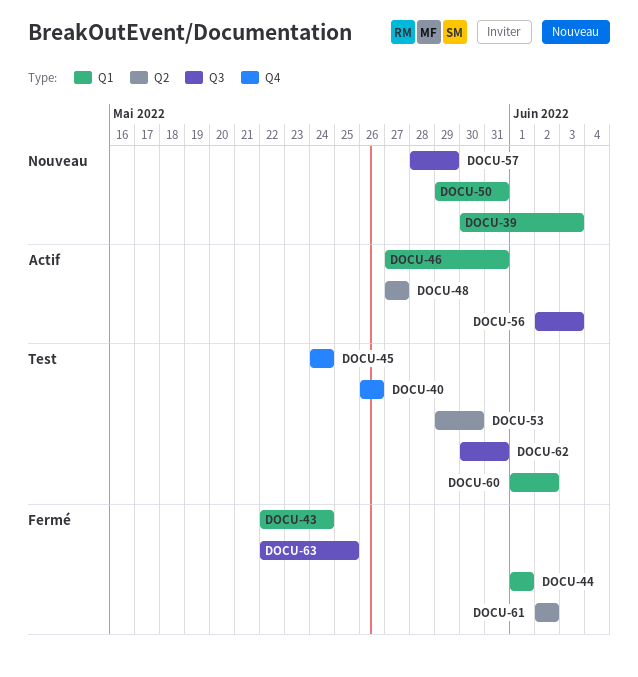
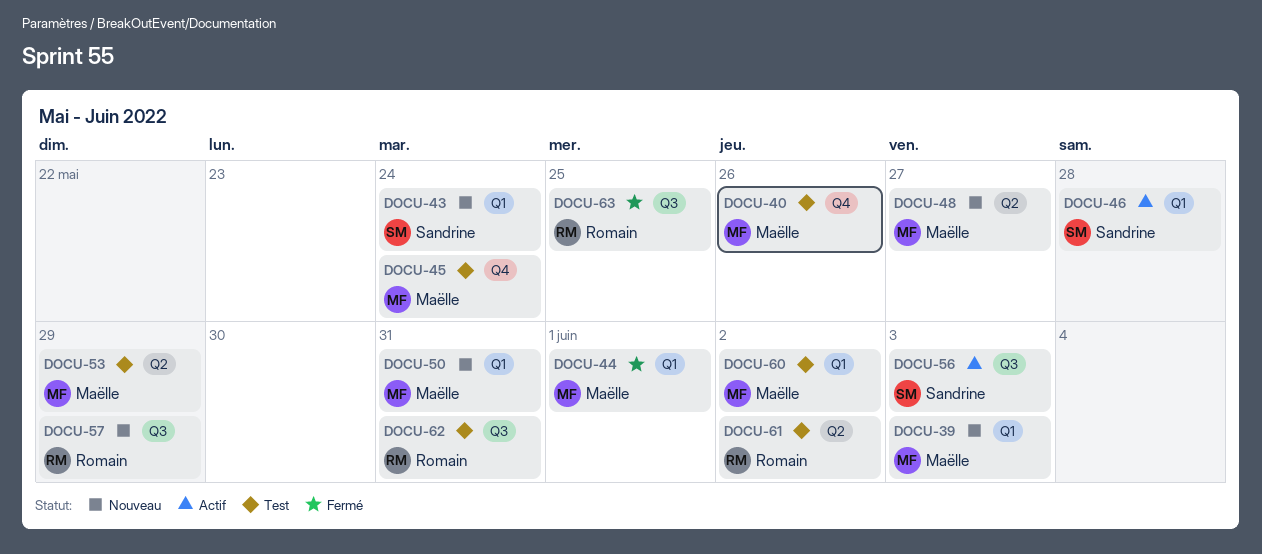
DOCU-43, status: Fermé -> Nouveau
DOCU-46, due: May 31 -> May 28
DOCU-48, status: Actif -> Nouveau
DOCU-53, due: May 30 -> May 29
DOCU-61, status: Fermé -> Test

